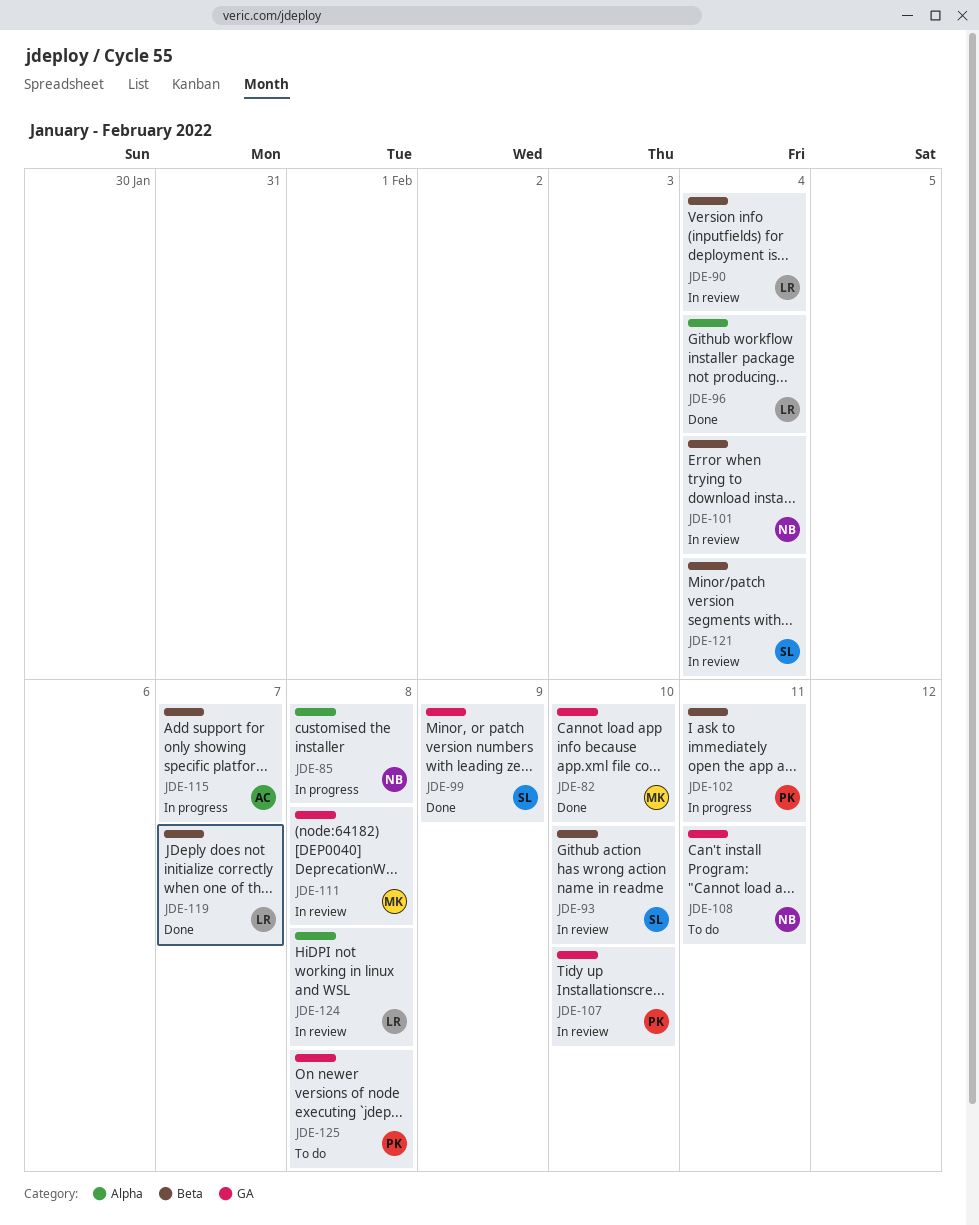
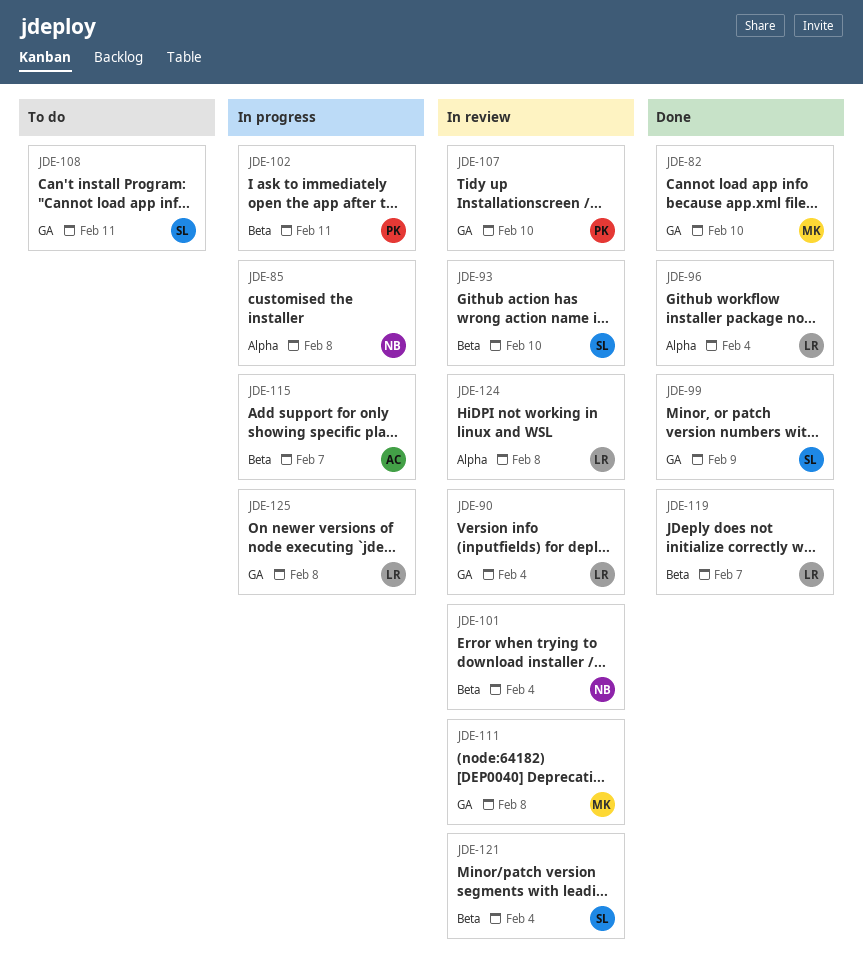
JDE-90, label: Beta -> GA
JDE-108, owner: NB -> SL
JDE-125, status: To do -> In progress
JDE-125, owner: PK -> LR

